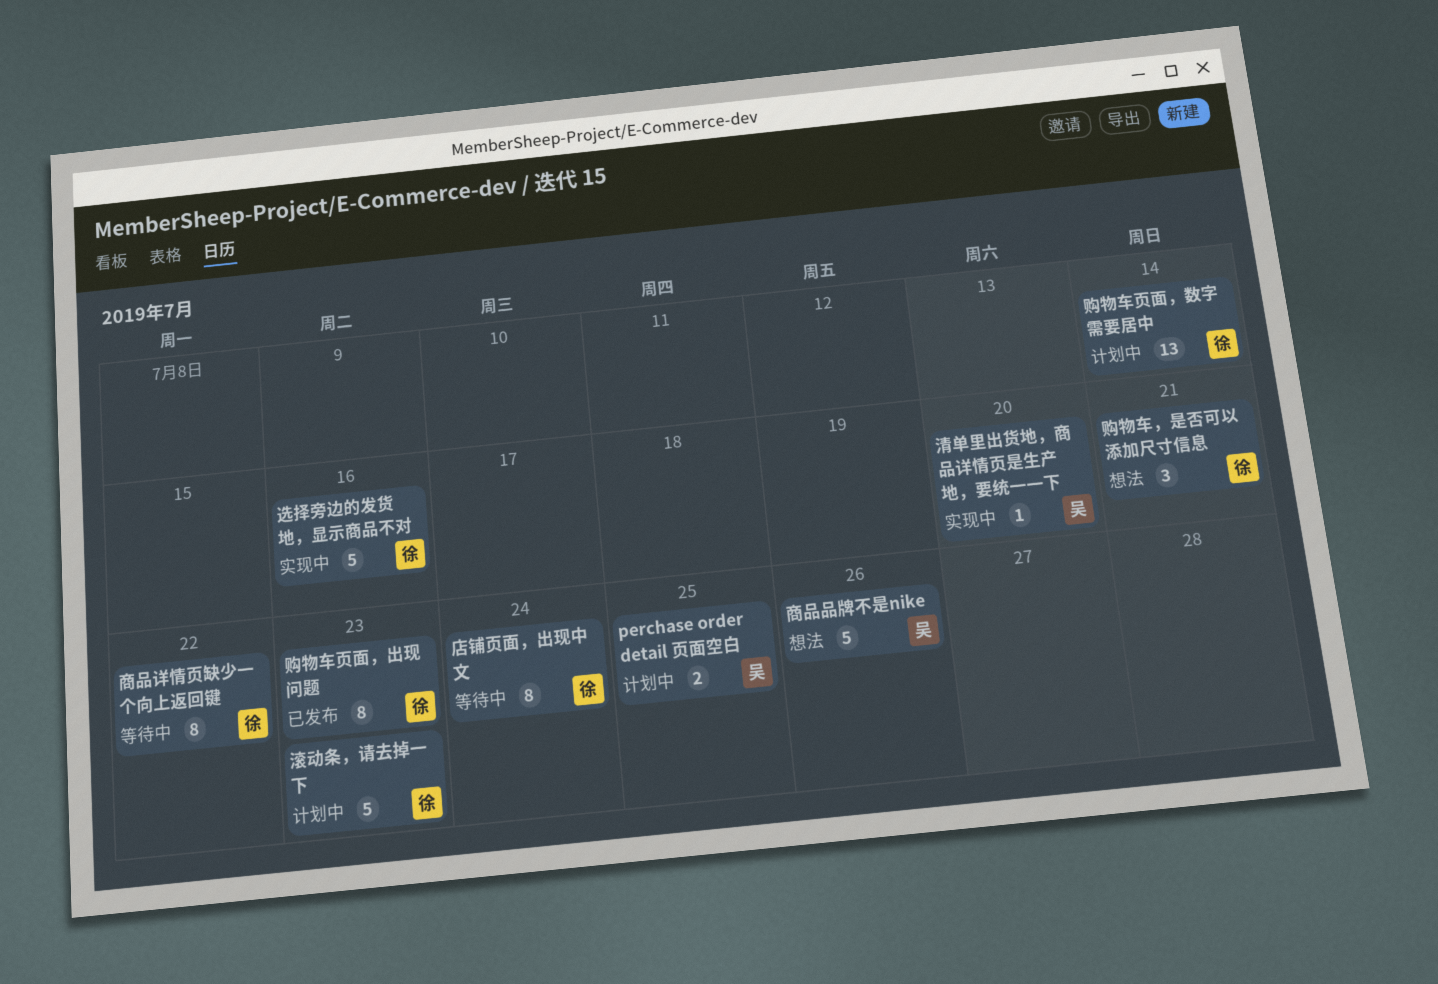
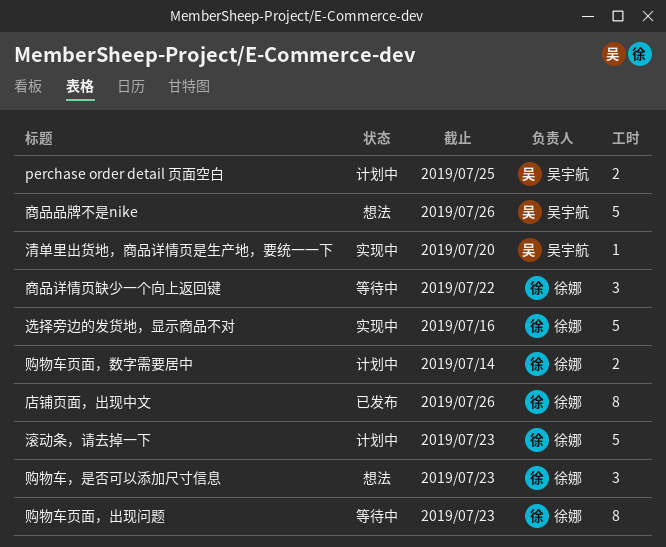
商品详情页缺少一个向上返回键, estimate: 8 -> 3
店铺页面，出现中文, status: 等待中 -> 已发布
店铺页面，出现中文, due: Jul 24 -> Jul 26
购物车页面，出现问题, status: 已发布 -> 等待中
购物车页面，数字需要居中, estimate: 13 -> 2
购物车，是否可以添加尺寸信息, due: Jul 21 -> Jul 23

